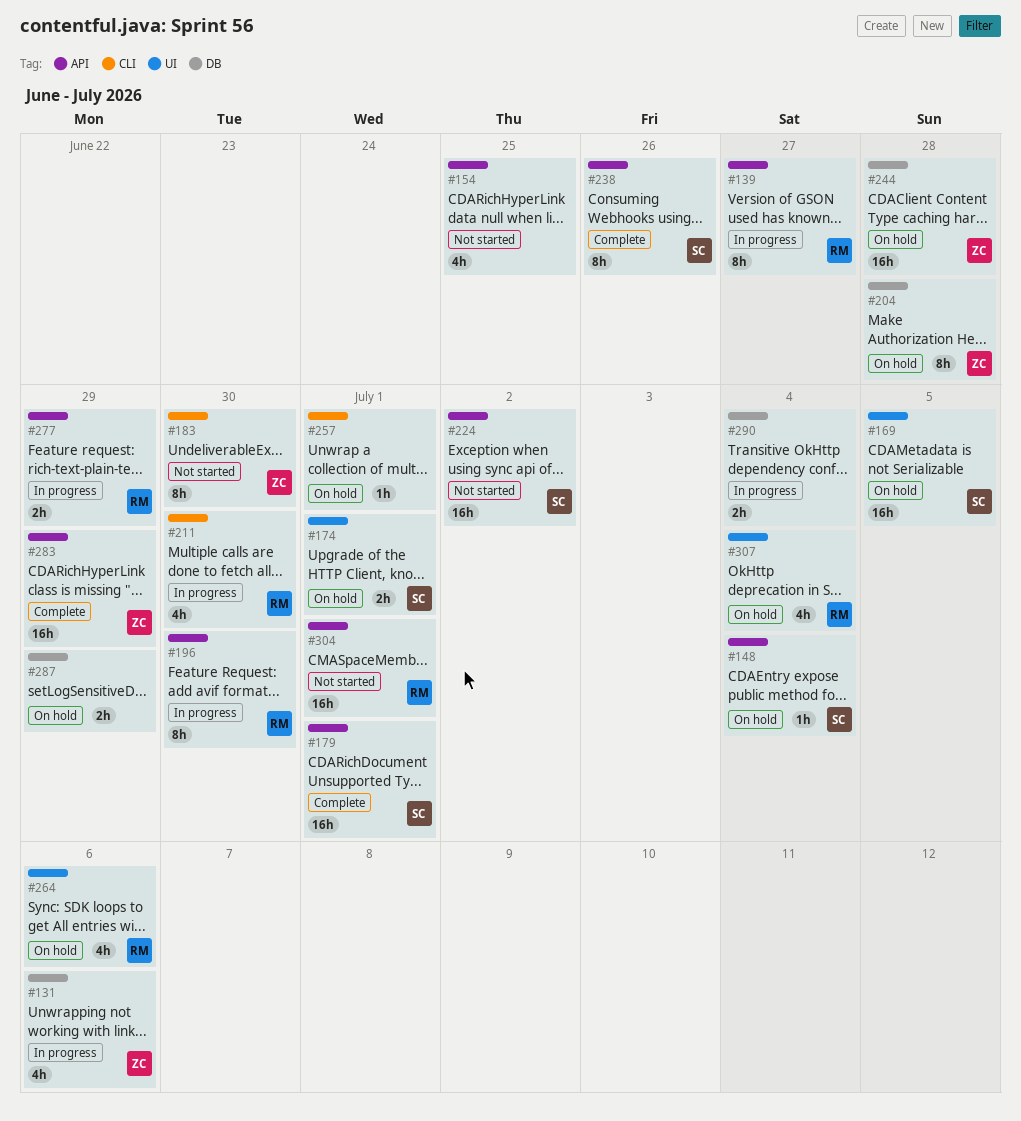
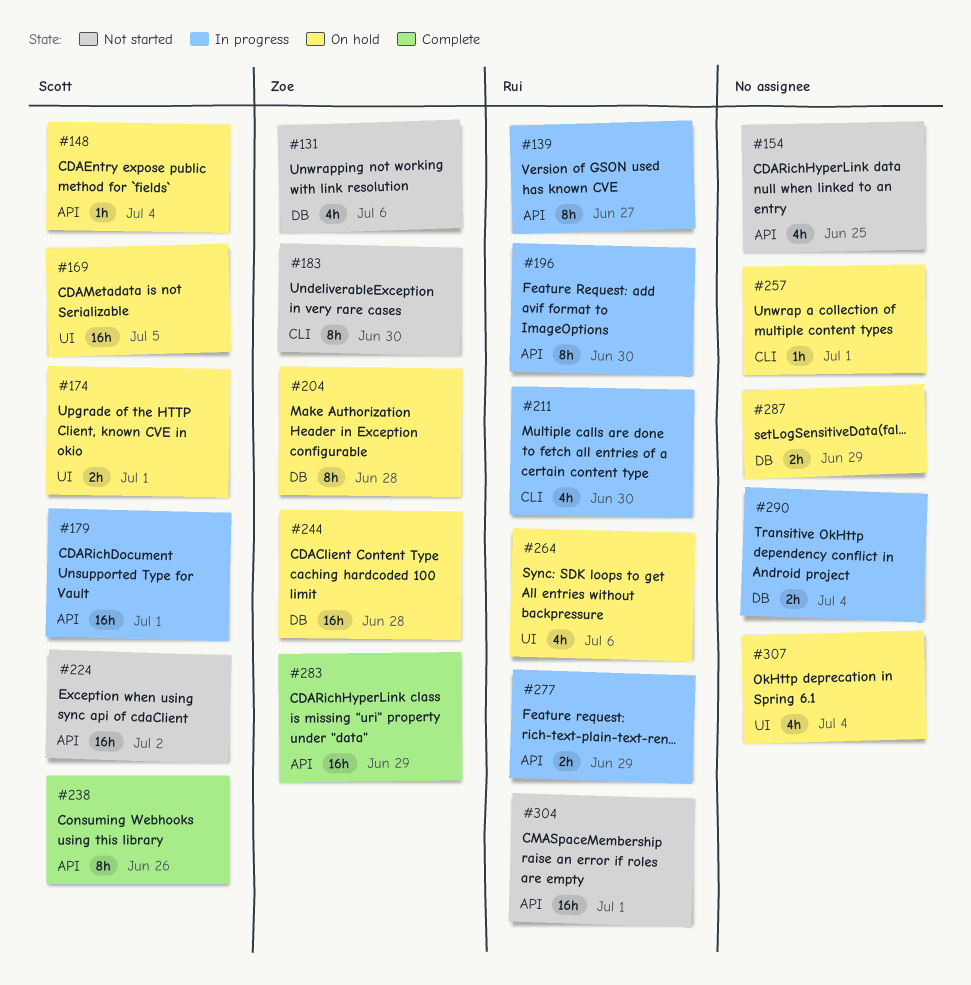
#131, status: In progress -> Not started
#179, status: Complete -> In progress
#307, owner: Rui -> none

